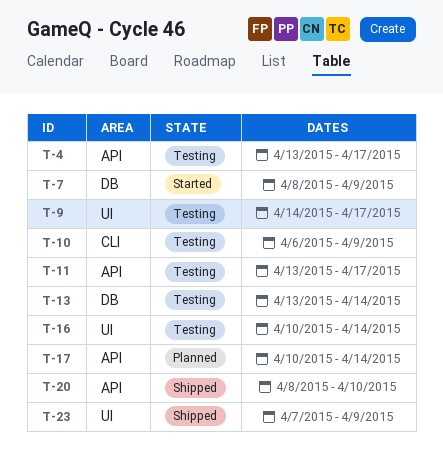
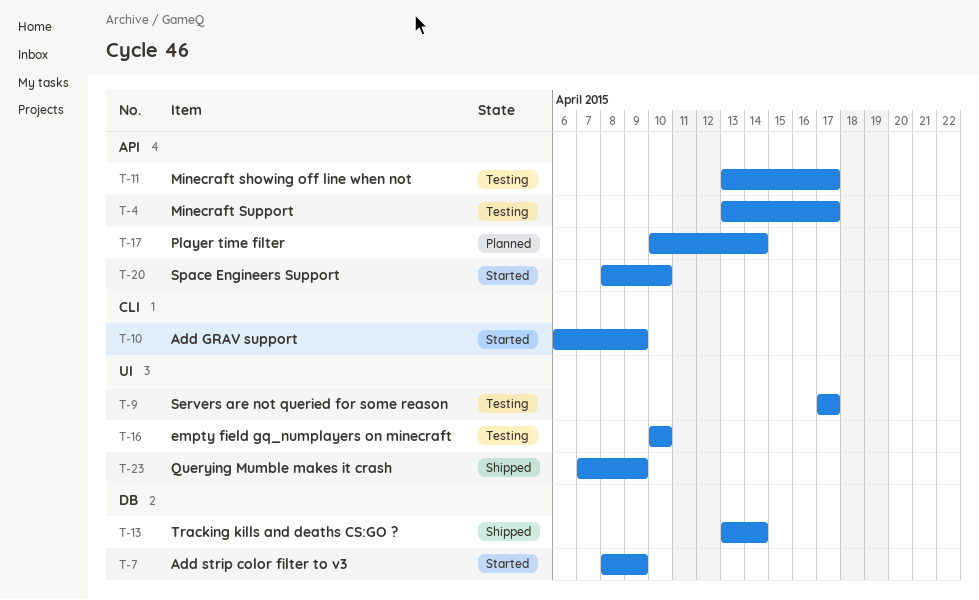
T-9, start: Apr 14 -> Apr 17
T-10, status: Testing -> Started
T-13, status: Testing -> Shipped
T-16, due: Apr 14 -> Apr 10
T-20, status: Shipped -> Started

